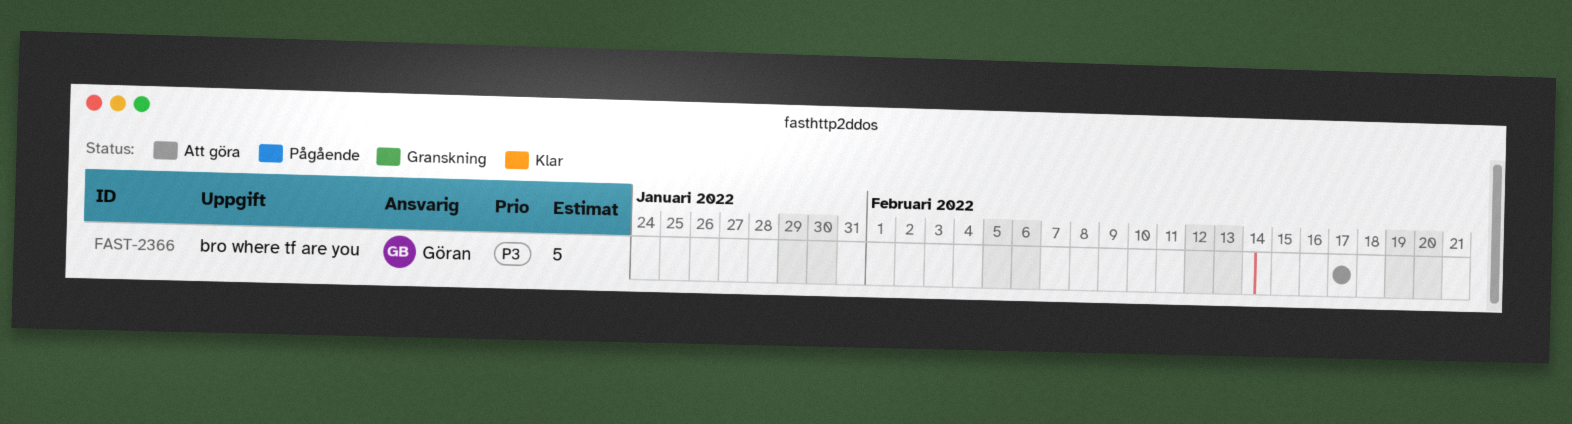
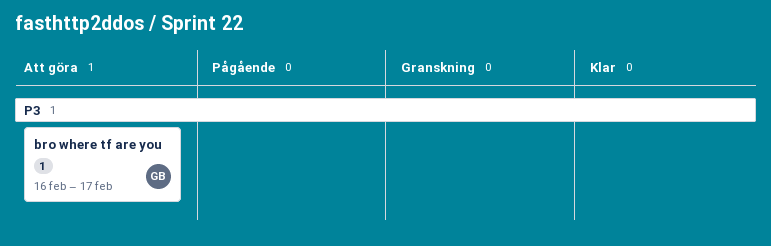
bro where tf are you, estimate: 5 -> 1
bro where tf are you, start: Feb 17 -> Feb 16

